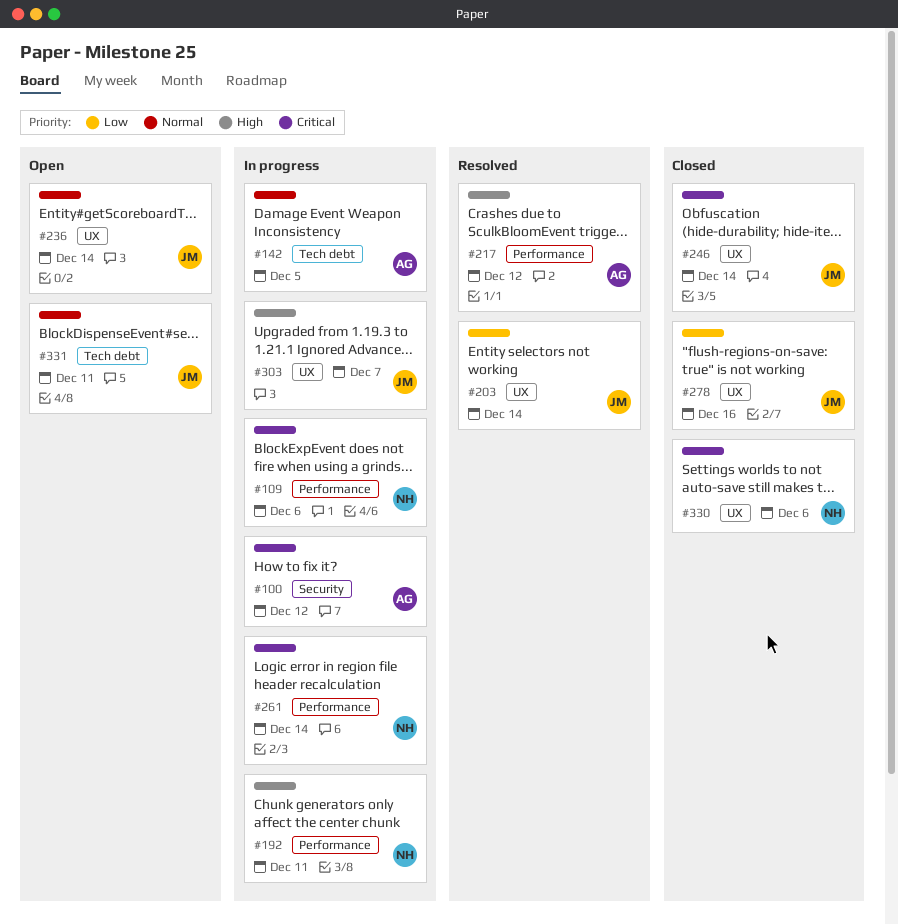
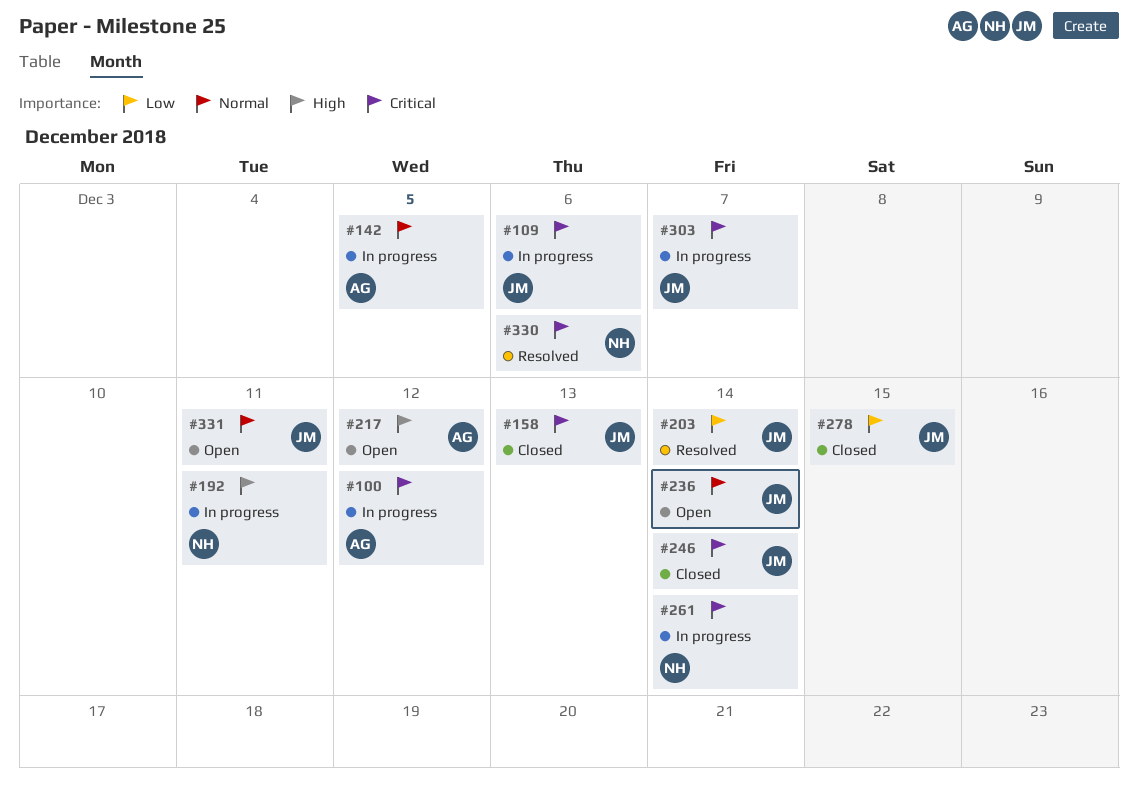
#109, owner: NH -> JM
#158: none -> present
#217, status: Resolved -> Open
#278, due: Dec 16 -> Dec 15
#303, priority: High -> Critical
#330, status: Closed -> Resolved

